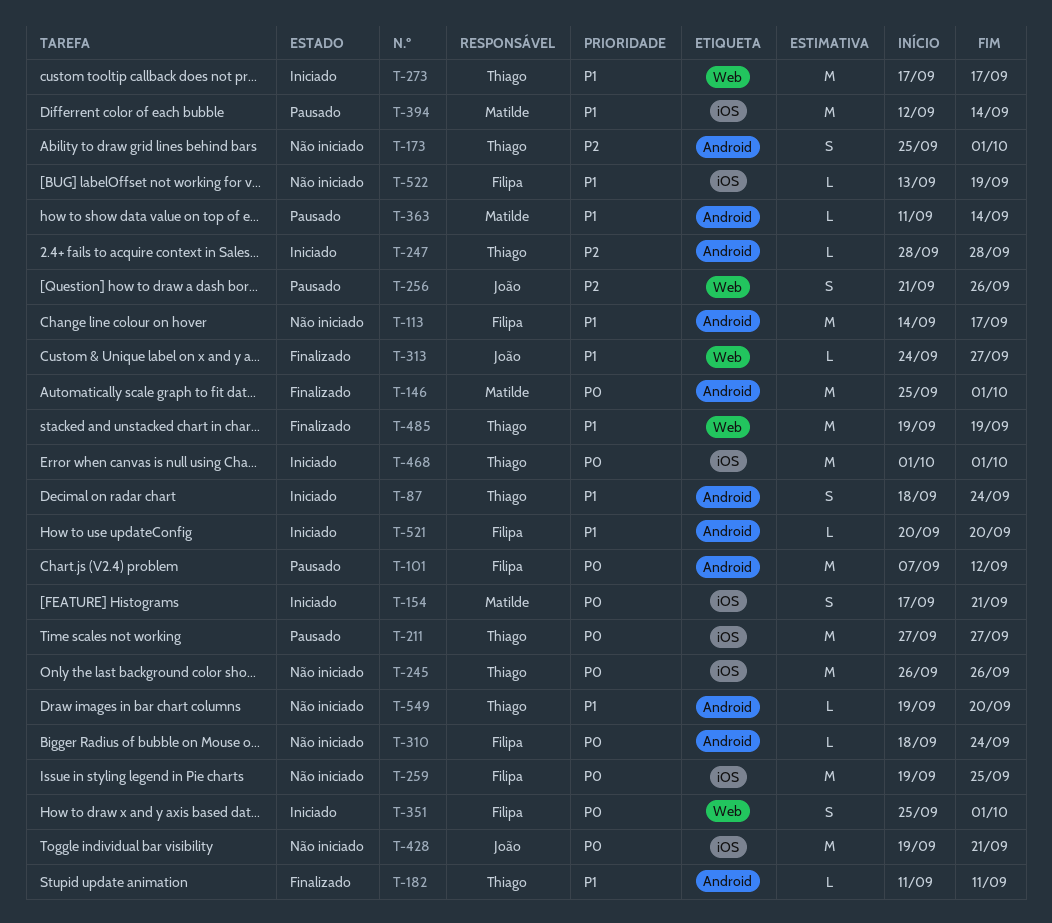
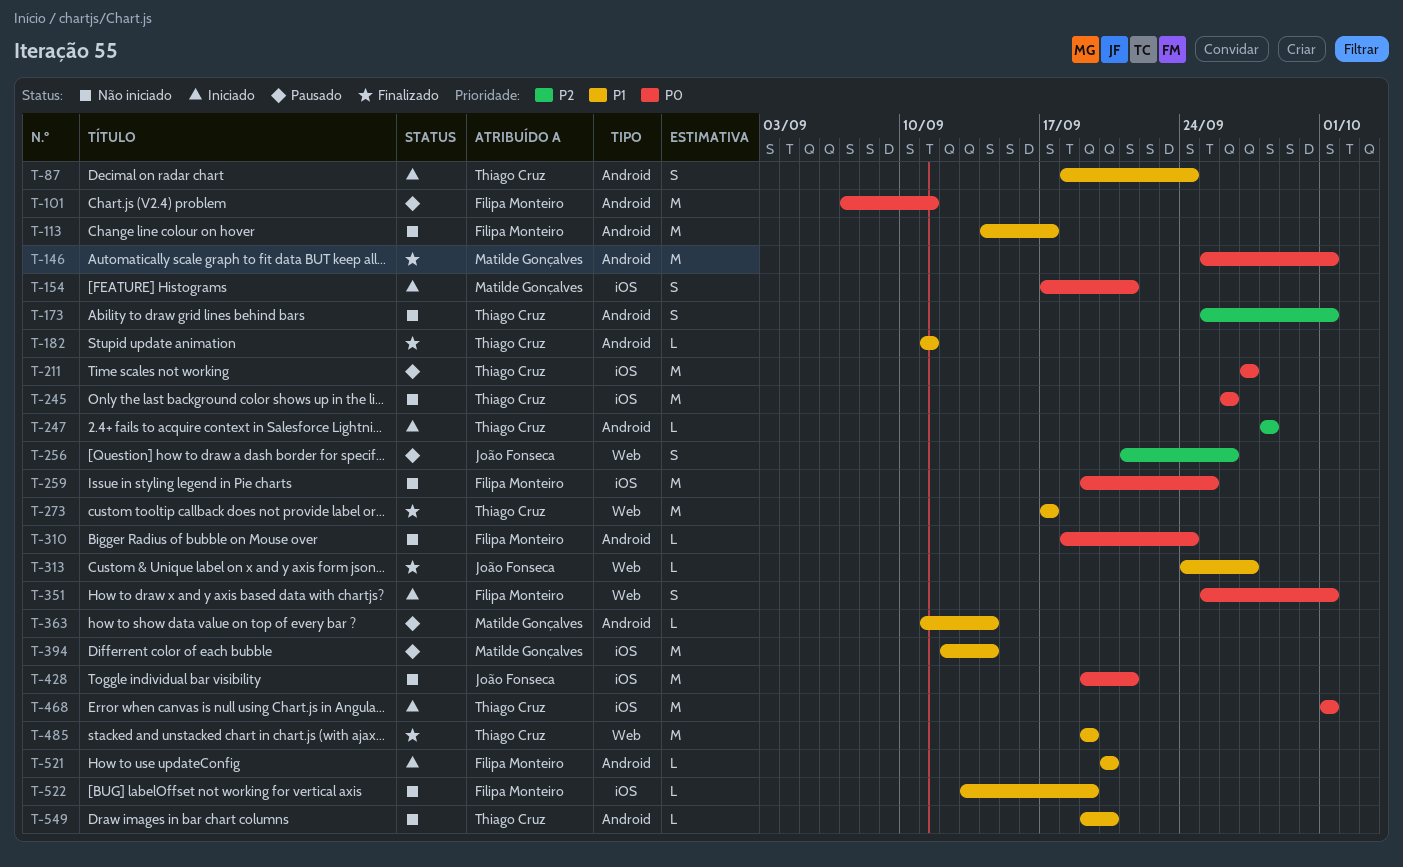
T-101, due: Sep 12 -> Sep 11
T-273, status: Iniciado -> Finalizado

